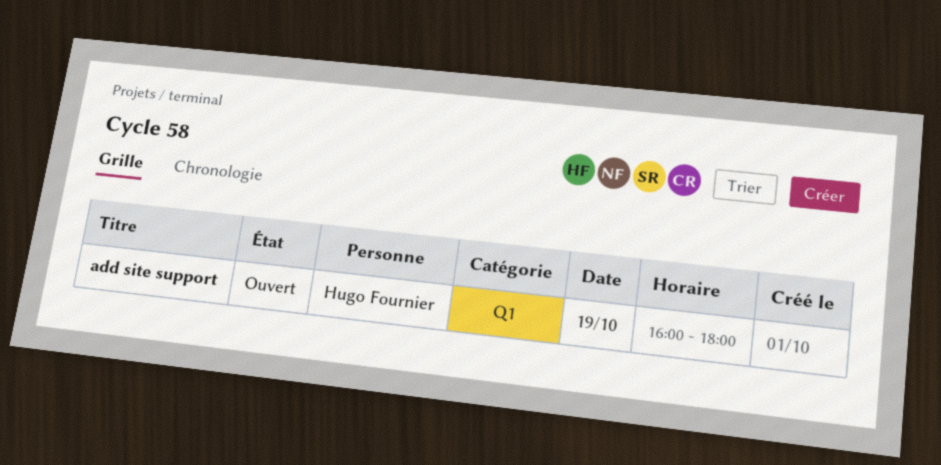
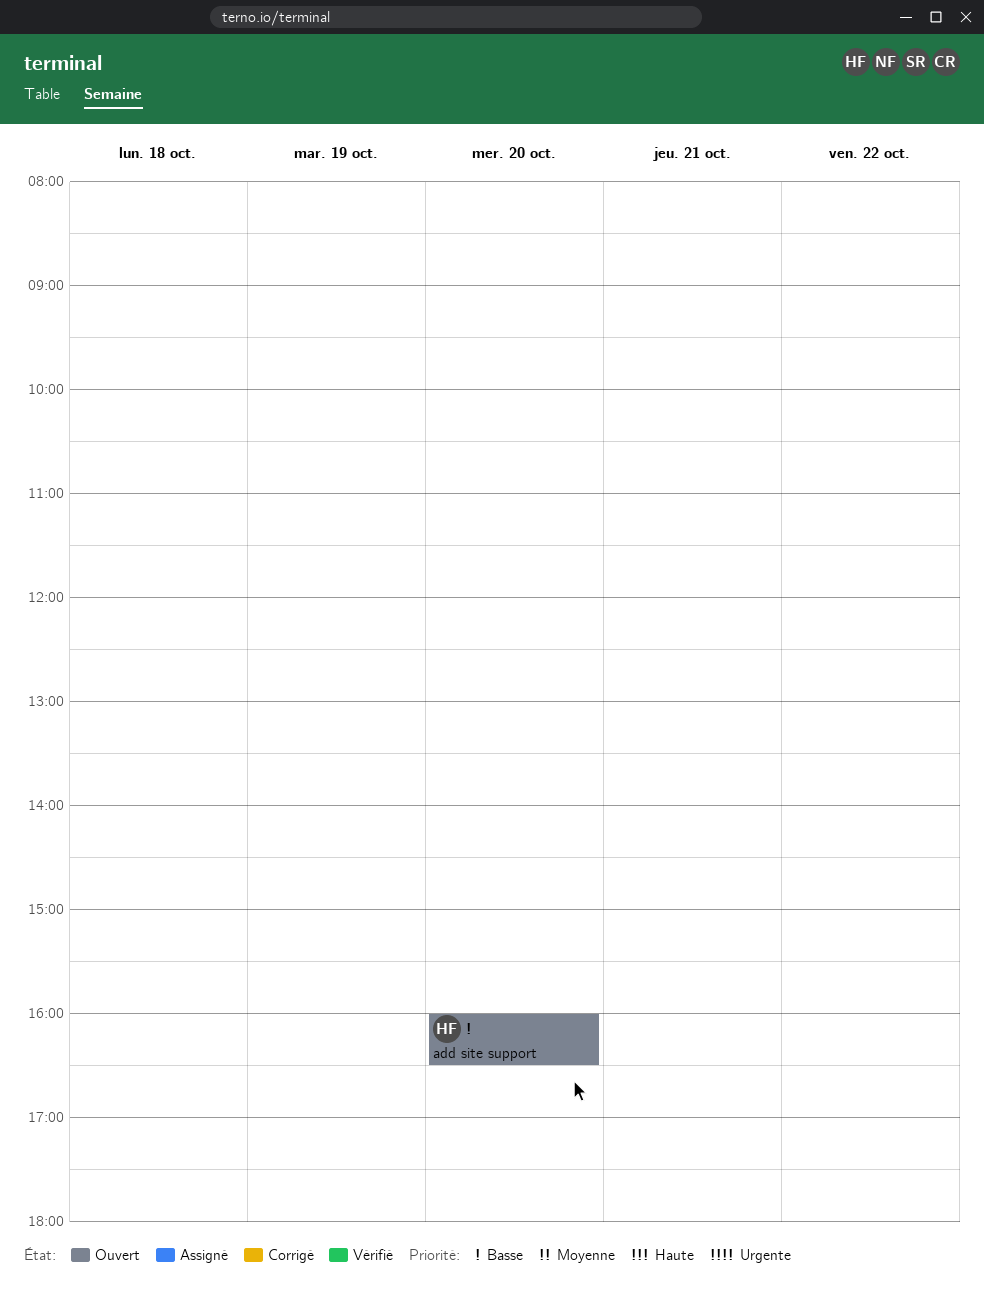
add site support, day: Oct 19 -> Oct 20
add site support, ends: 18:00 -> 16:30

